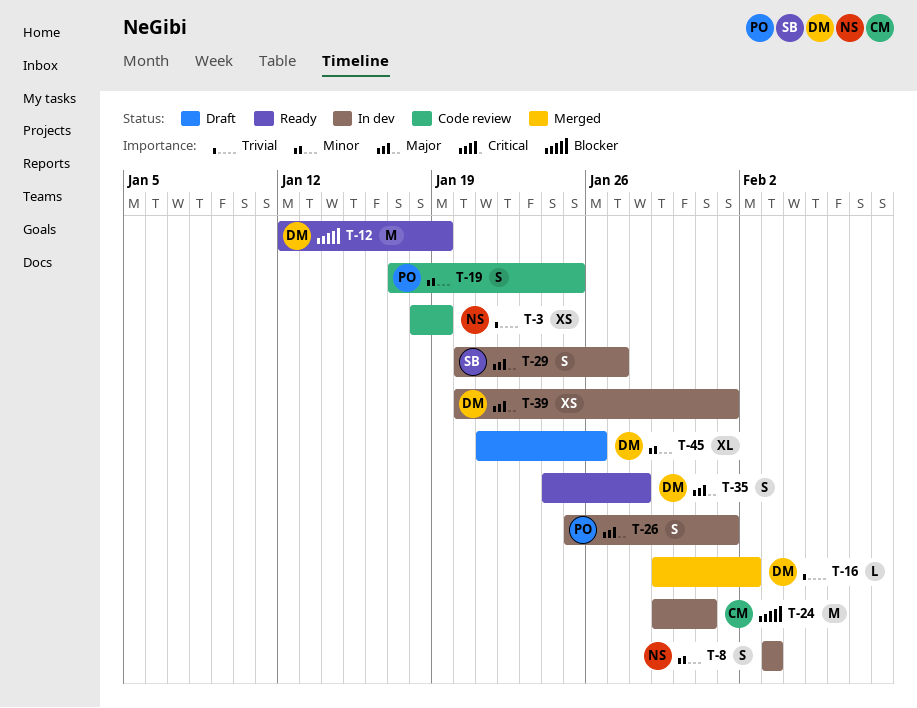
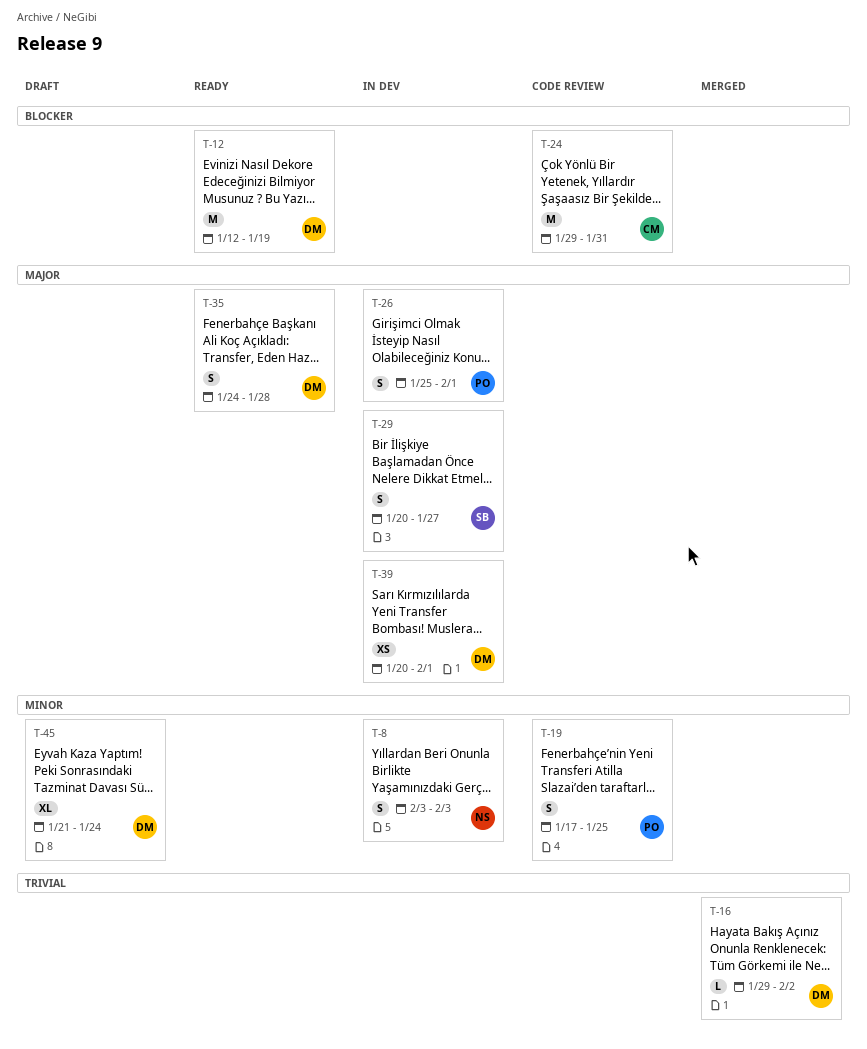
T-3: present -> none
T-24, status: In dev -> Code review
T-45, due: Jan 26 -> Jan 24

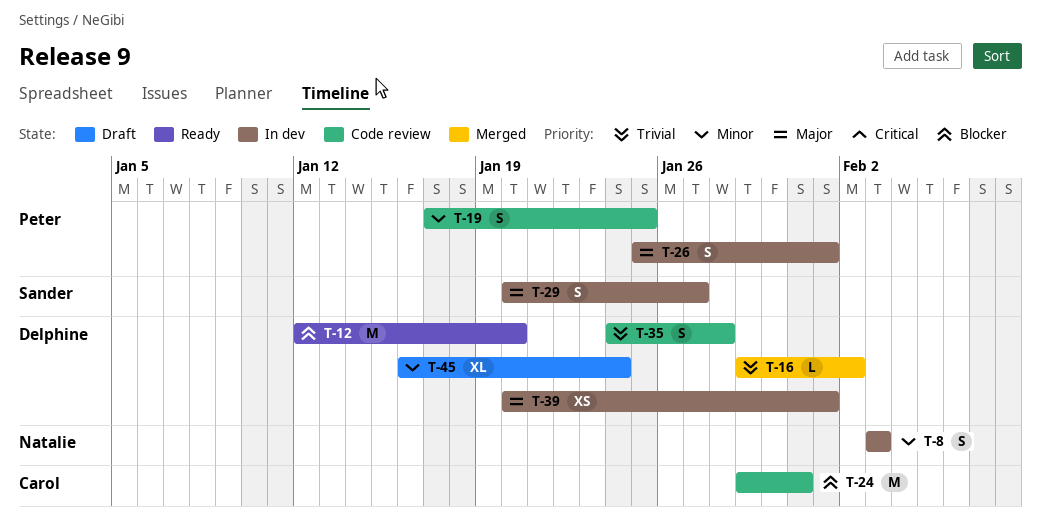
T-12, due: Jan 19 -> Jan 20
T-35, status: Ready -> Code review
T-35, priority: Major -> Trivial
T-45, start: Jan 21 -> Jan 16

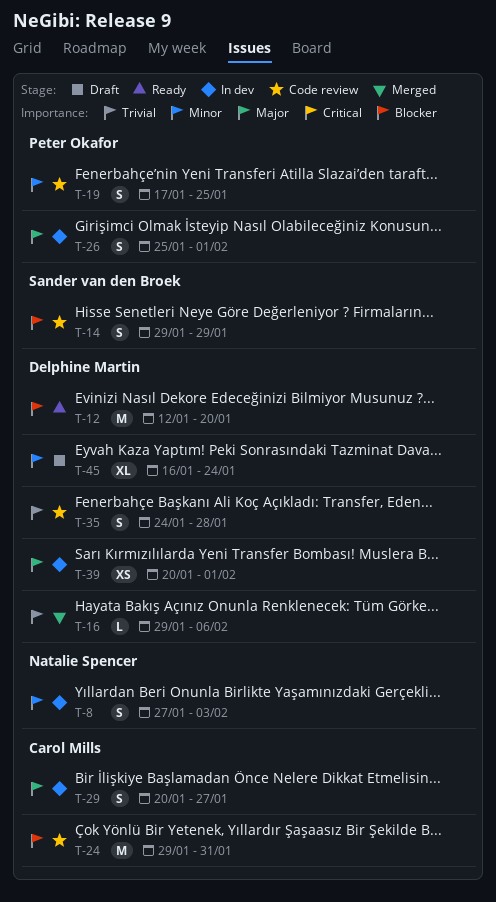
T-8, start: Feb 3 -> Jan 27
T-14: none -> present
T-16, due: Feb 2 -> Feb 6
T-29, owner: Sander van den Broek -> Carol Mills

